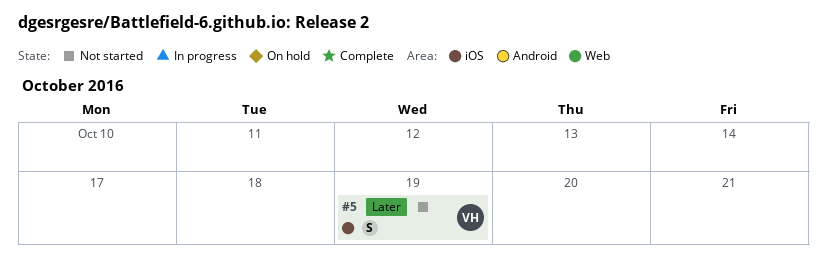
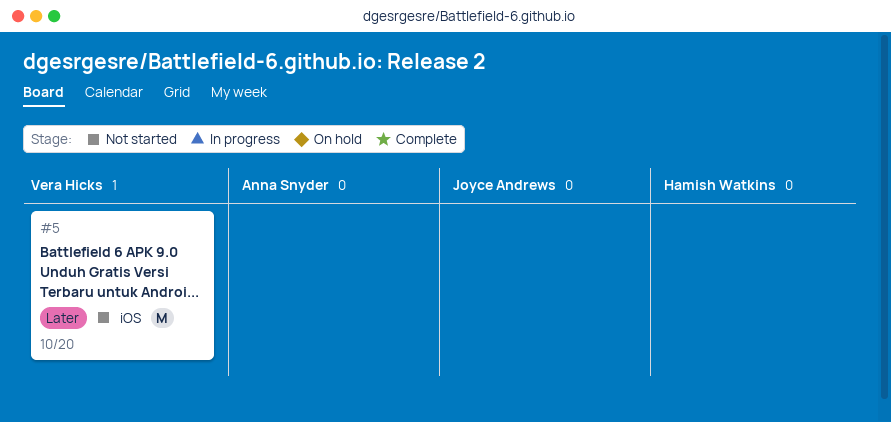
#5, estimate: S -> M
#5, due: Oct 19 -> Oct 20

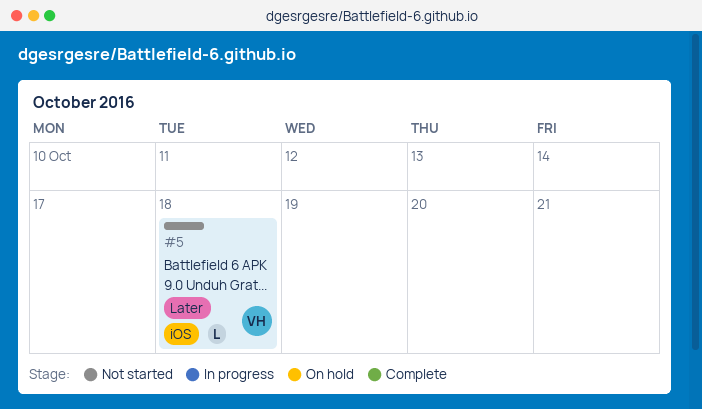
#5, estimate: M -> L
#5, due: Oct 20 -> Oct 18

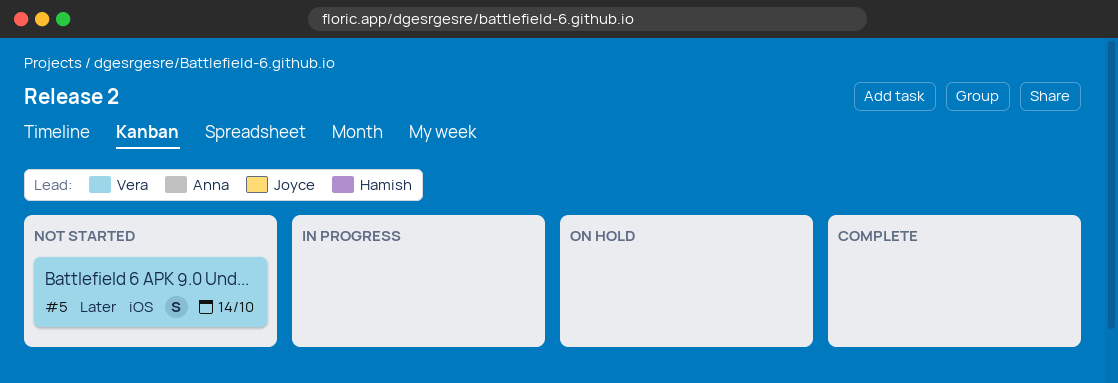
#5, estimate: L -> S
#5, due: Oct 18 -> Oct 14

